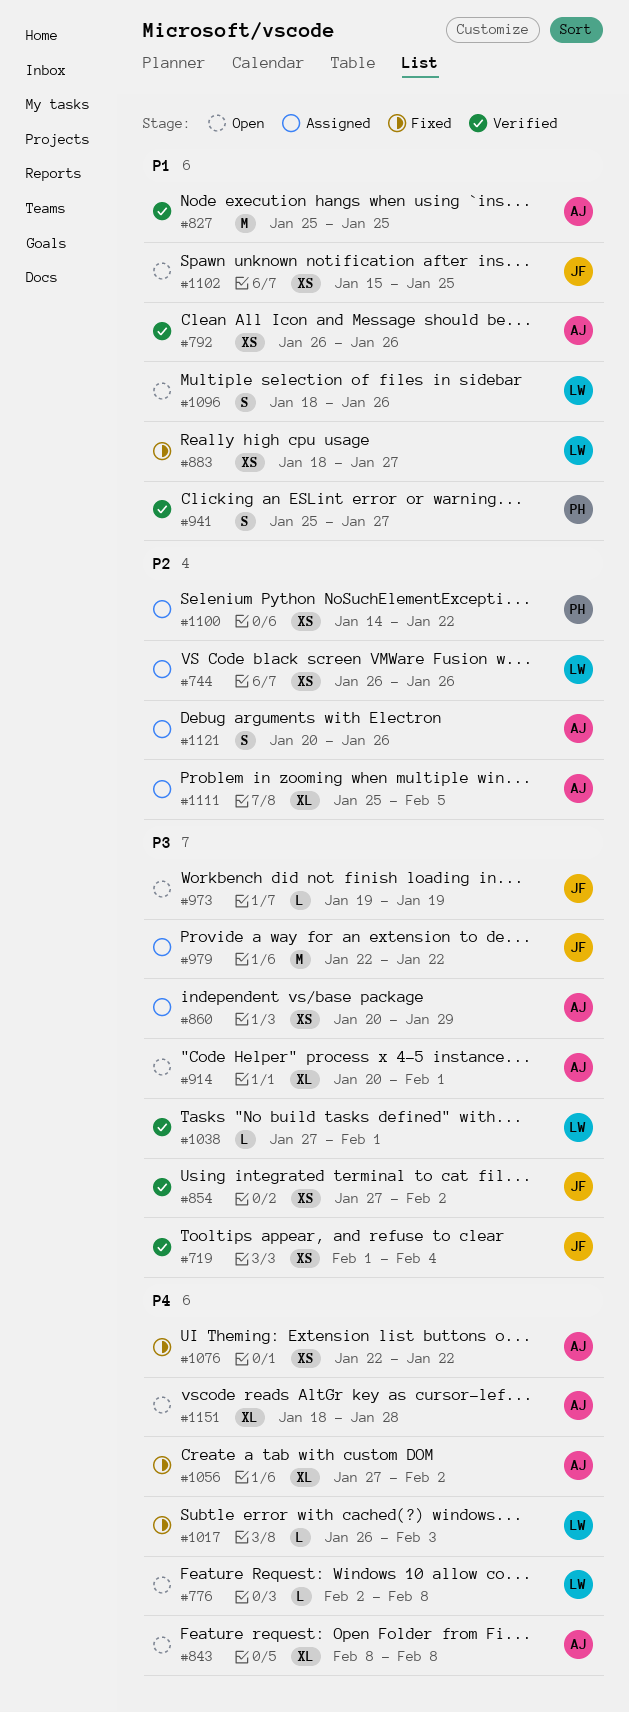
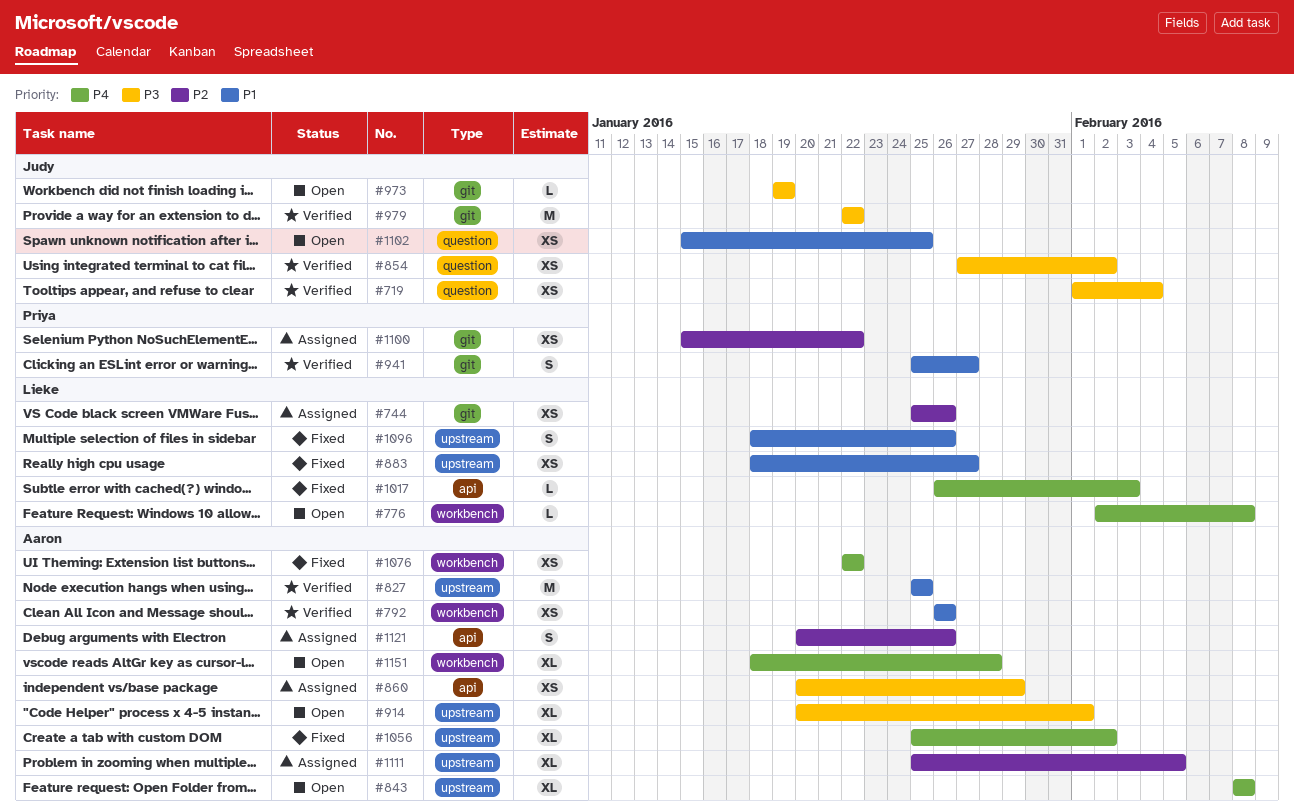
#744, start: Jan 26 -> Jan 25
#979, status: Assigned -> Verified
#1038: present -> none
#1056, start: Jan 27 -> Jan 25
#1096, status: Open -> Fixed
#1100, start: Jan 14 -> Jan 15

